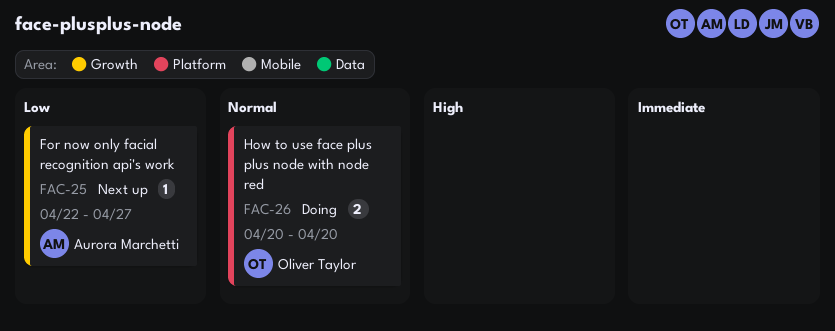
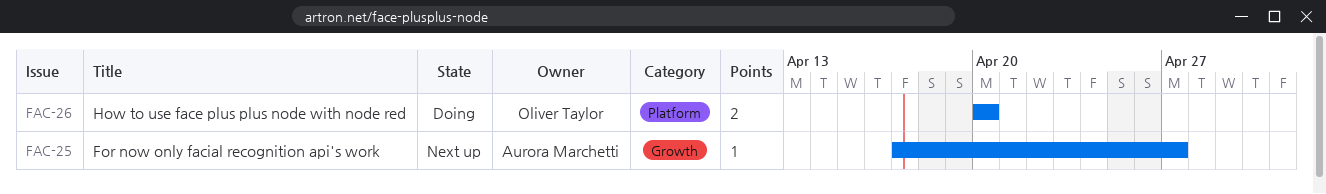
FAC-25, start: Apr 22 -> Apr 17

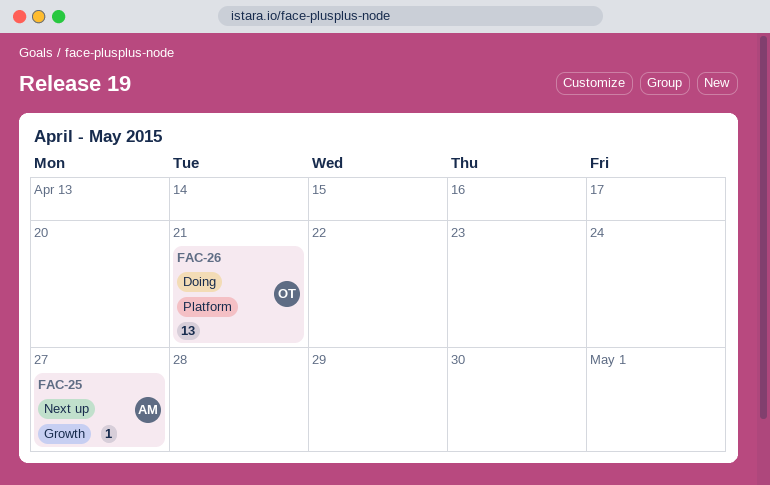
FAC-26, estimate: 2 -> 13
FAC-26, due: Apr 20 -> Apr 21

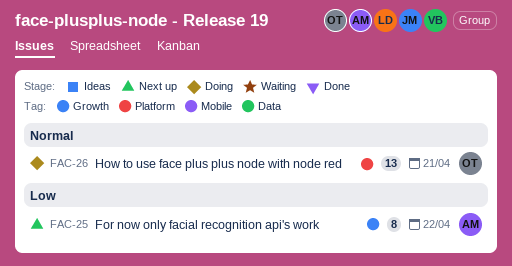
FAC-25, estimate: 1 -> 8
FAC-25, due: Apr 27 -> Apr 22

